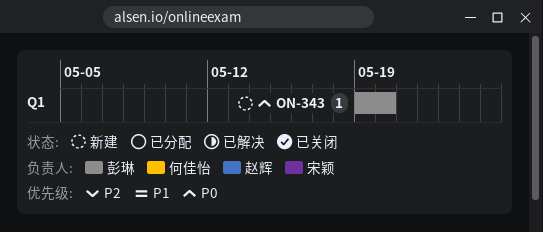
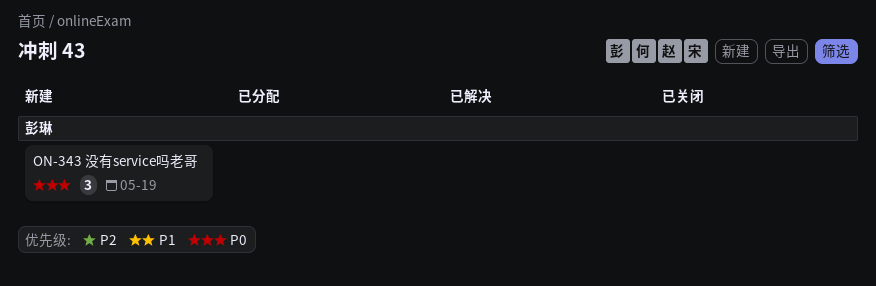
ON-343, estimate: 1 -> 3
ON-343, due: May 20 -> May 19

